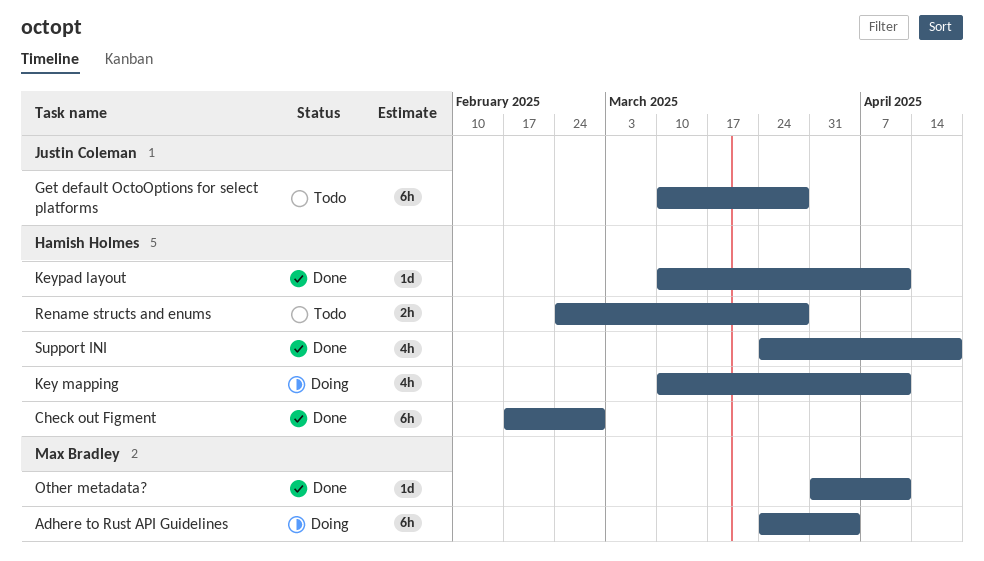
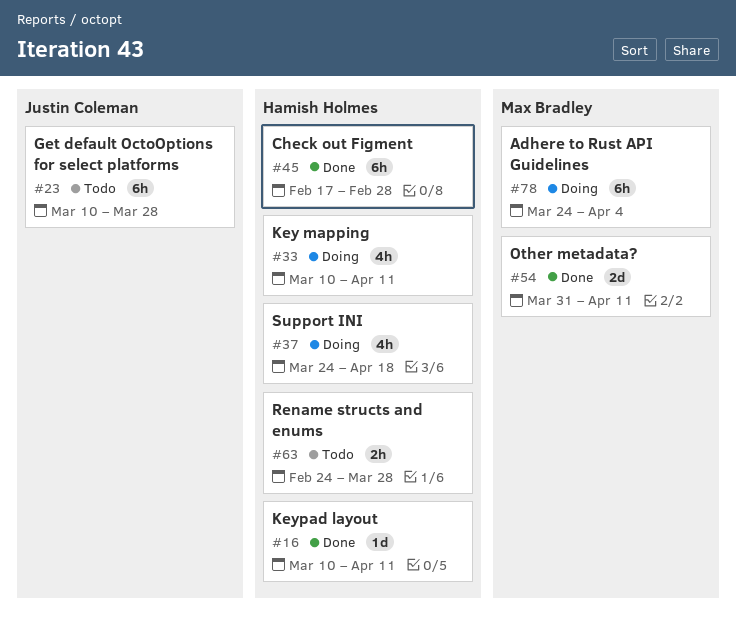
Other metadata?, estimate: 1d -> 2d
Support INI, status: Done -> Doing

